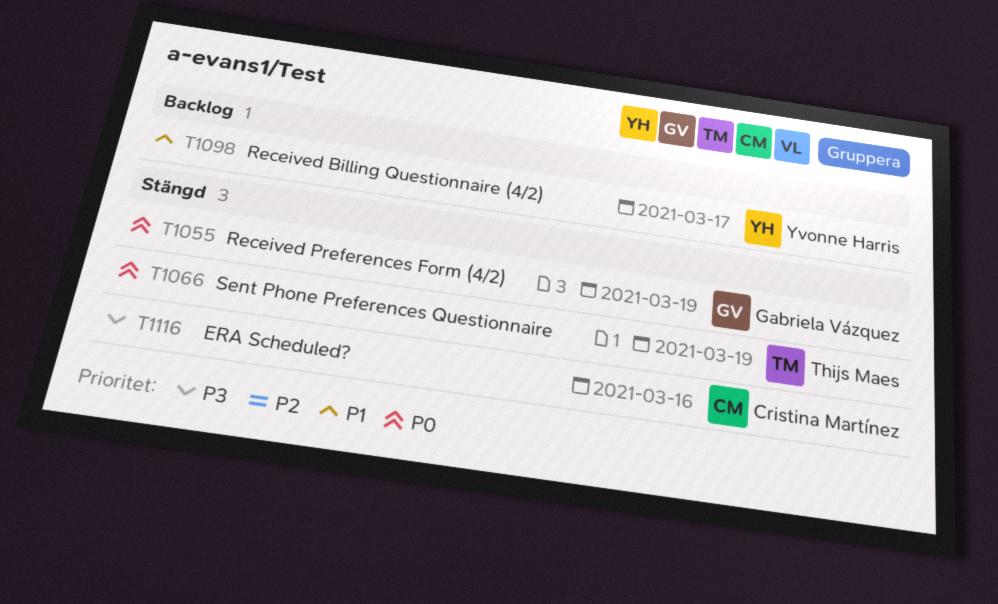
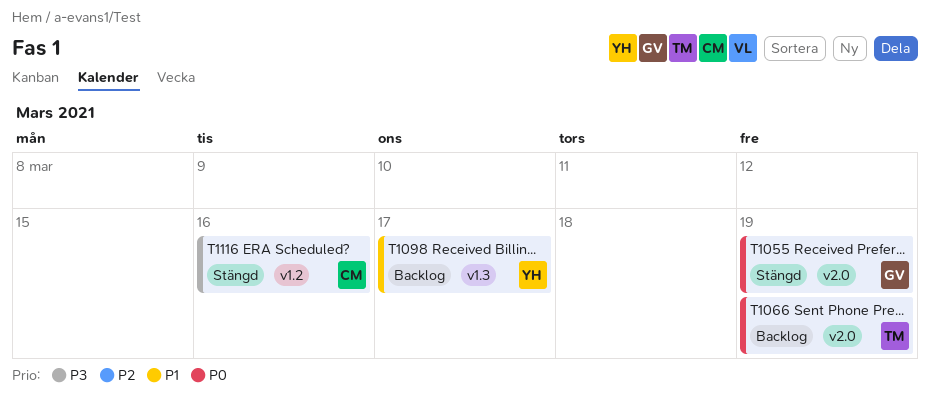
T1066, status: Stängd -> Backlog

